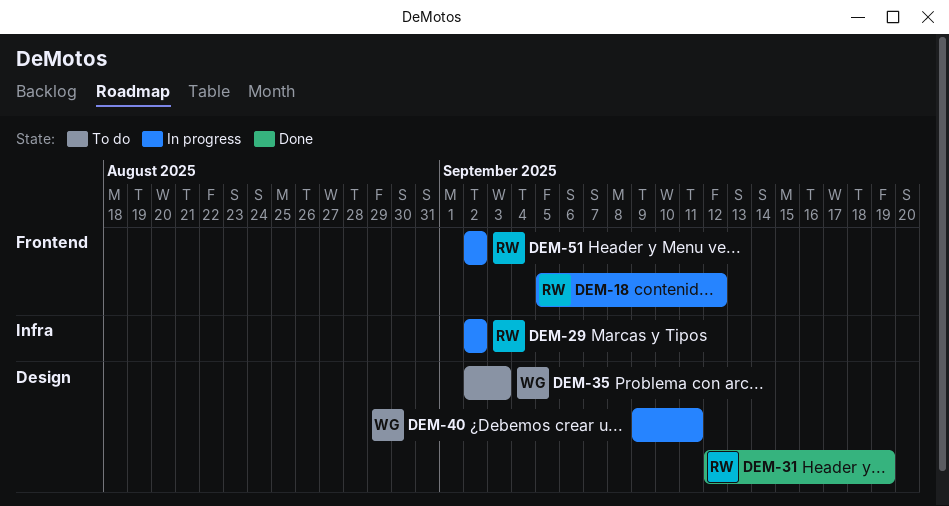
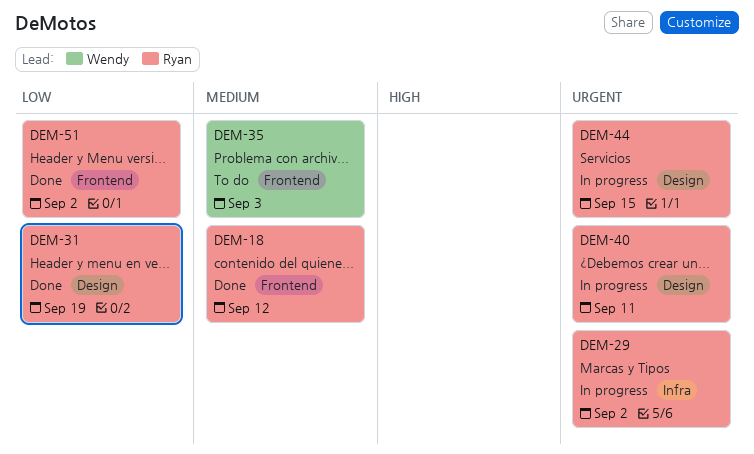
DEM-18, status: In progress -> Done
DEM-35, label: Design -> Frontend
DEM-40, owner: Wendy -> Ryan
DEM-44: none -> present
DEM-51, status: In progress -> Done

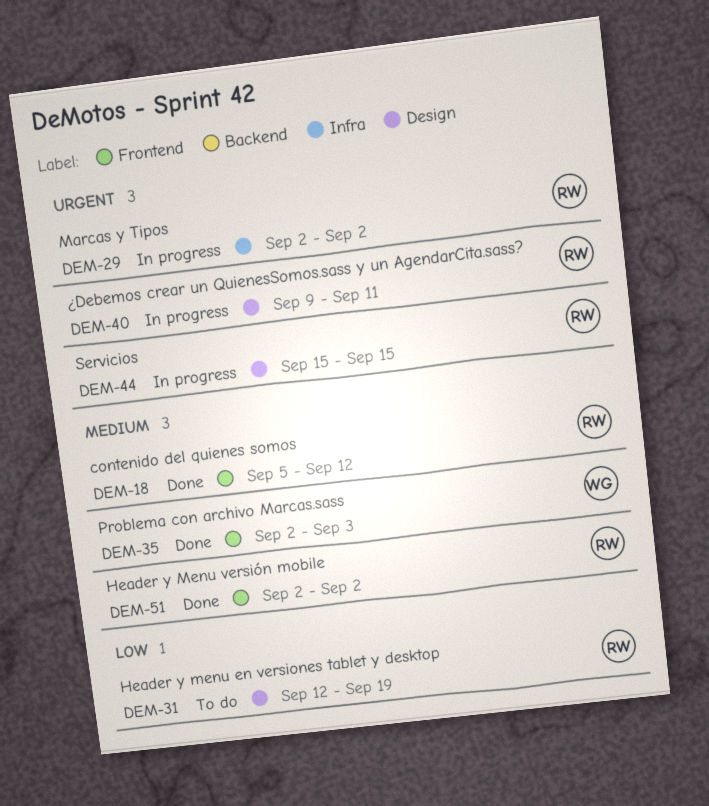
DEM-31, status: Done -> To do
DEM-35, status: To do -> Done
DEM-51, priority: Low -> Medium

